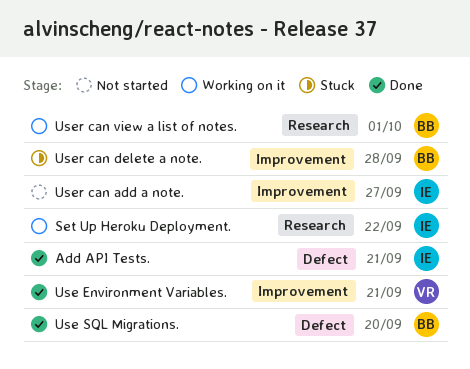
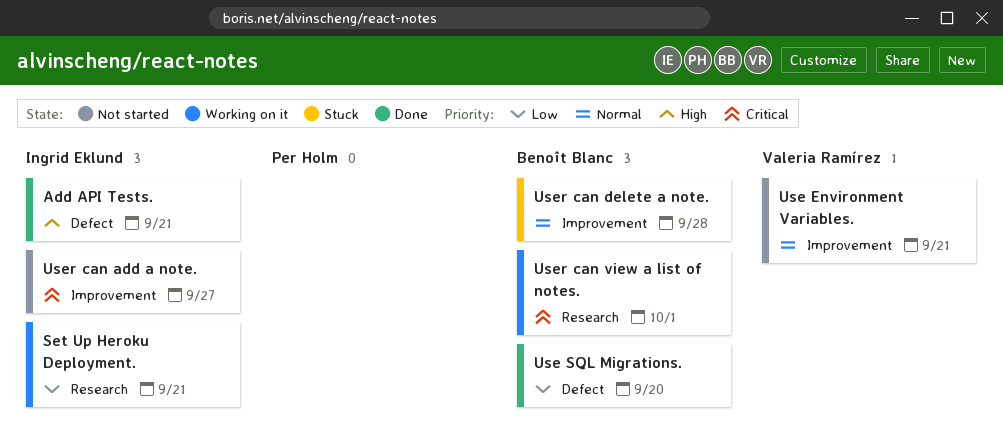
Set Up Heroku Deployment., due: Sep 22 -> Sep 21
Use Environment Variables., status: Done -> Not started

